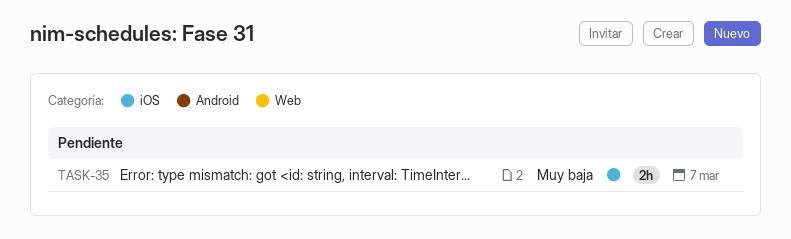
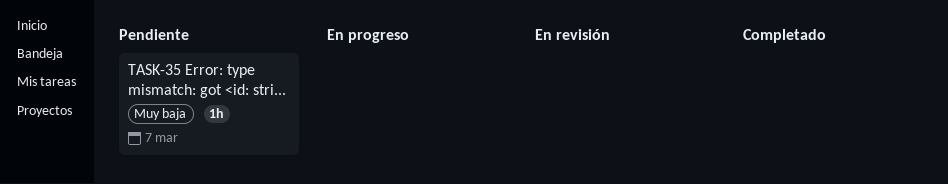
TASK-35, estimate: 2h -> 1h

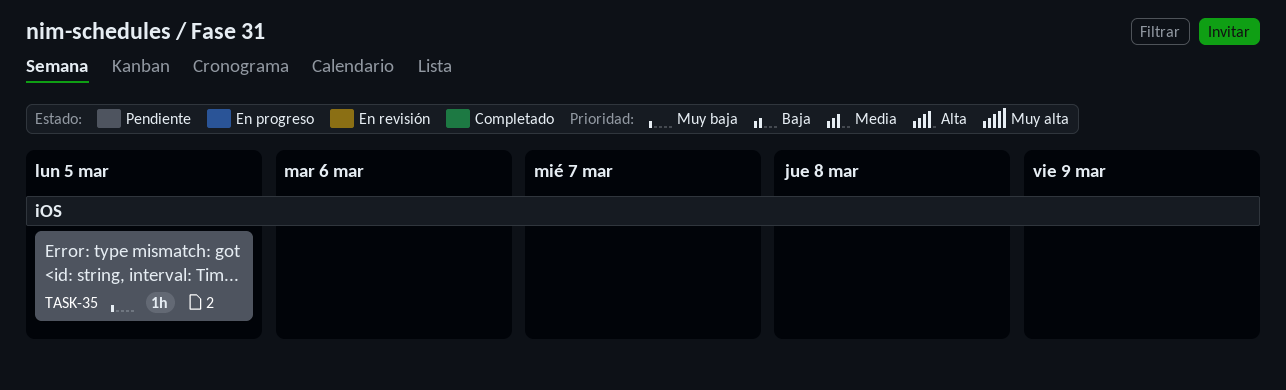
TASK-35, due: Mar 7 -> Mar 5

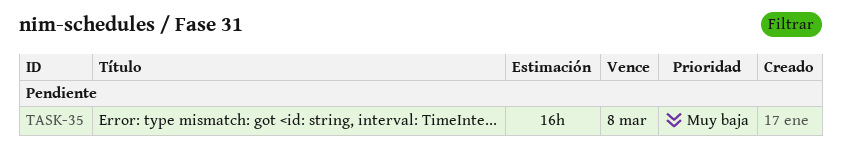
TASK-35, estimate: 1h -> 16h
TASK-35, due: Mar 5 -> Mar 8

